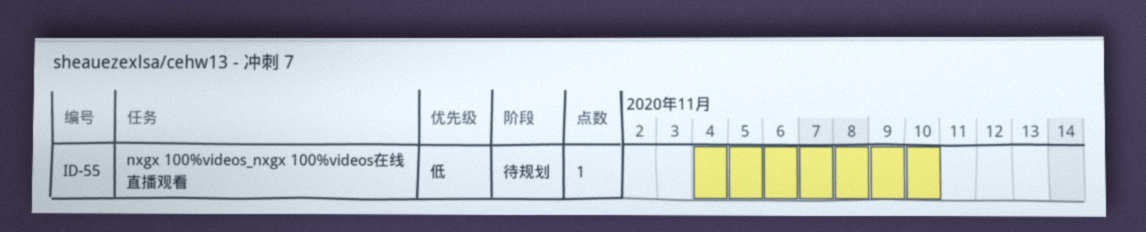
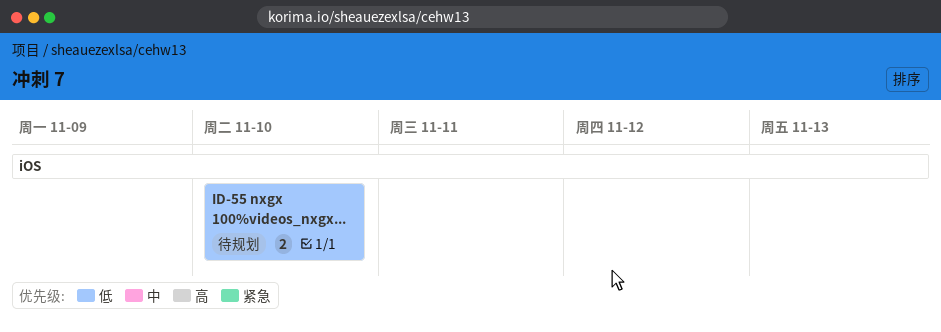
ID-55, estimate: 1 -> 2

